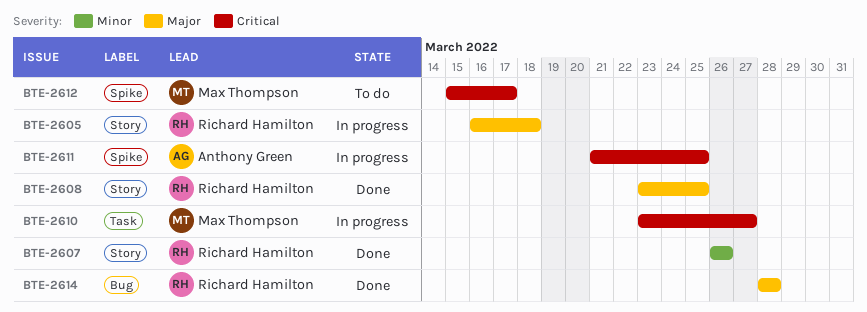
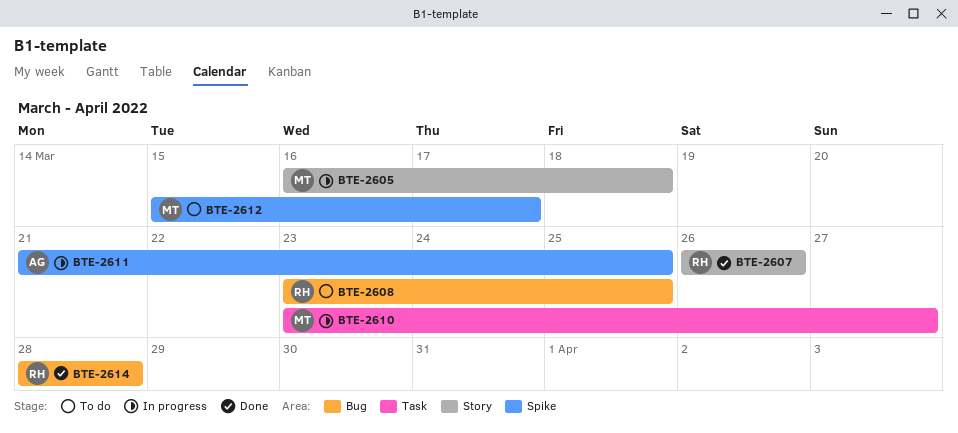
BTE-2605, owner: Richard Hamilton -> Max Thompson
BTE-2608, status: Done -> To do
BTE-2608, label: Story -> Bug

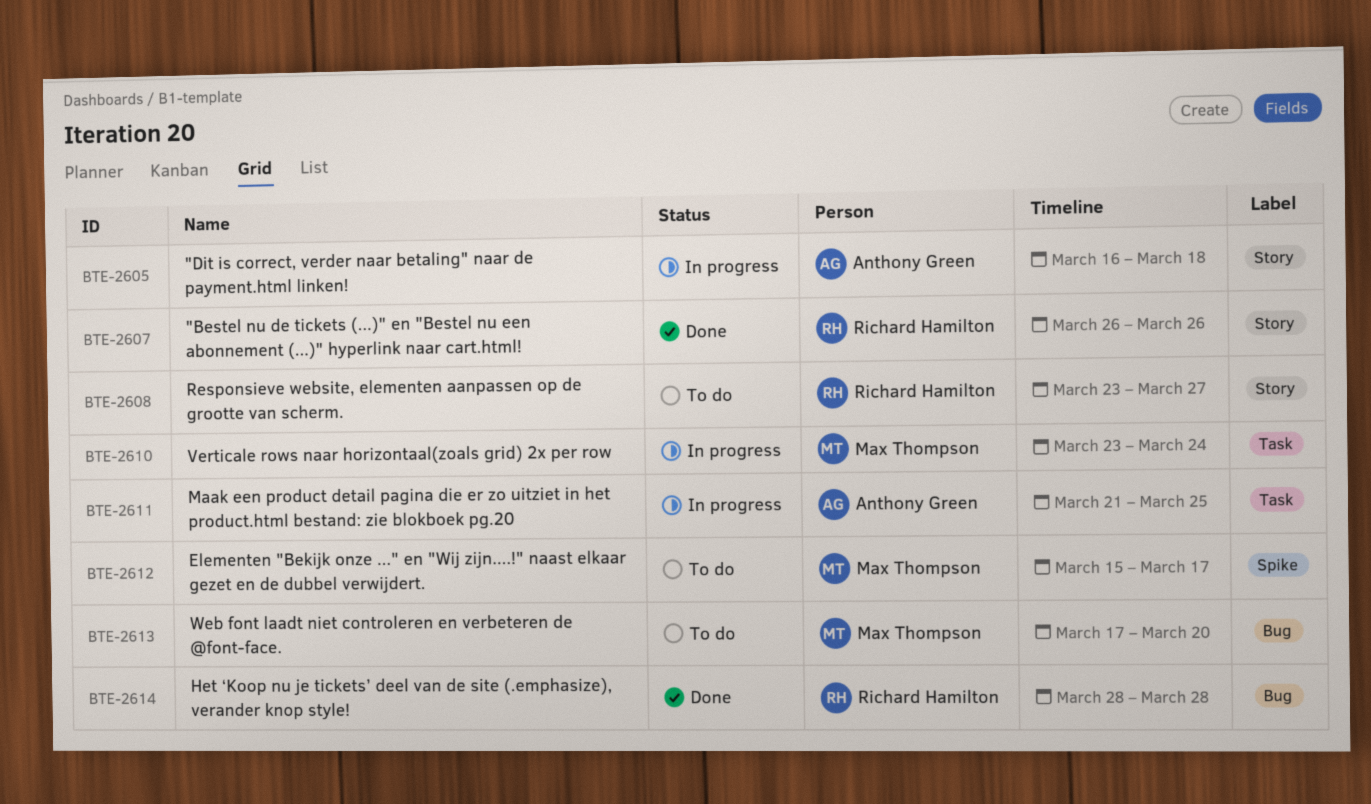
BTE-2605, owner: Max Thompson -> Anthony Green
BTE-2608, label: Bug -> Story
BTE-2608, due: Mar 25 -> Mar 27
BTE-2610, due: Mar 27 -> Mar 24
BTE-2611, label: Spike -> Task
BTE-2613: none -> present

